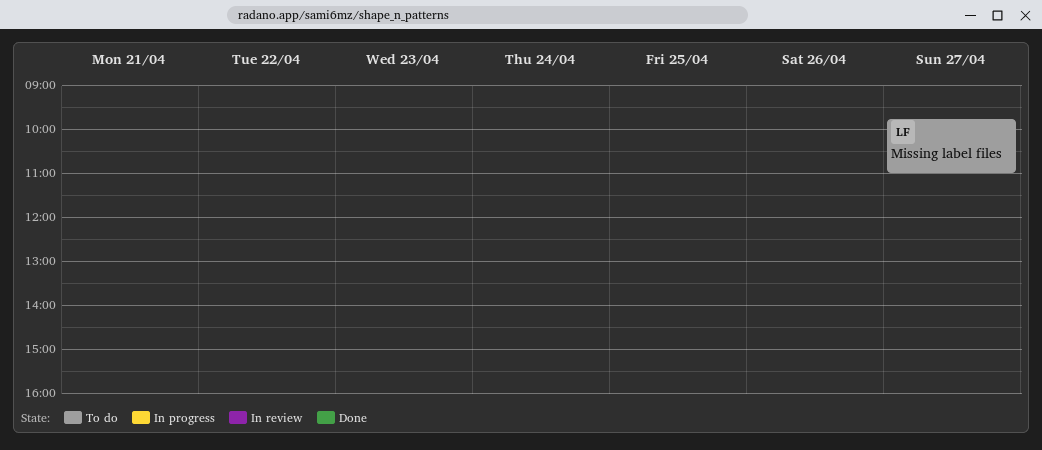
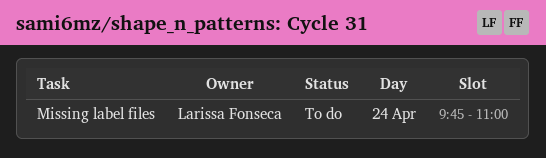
Missing label files, day: Apr 27 -> Apr 24

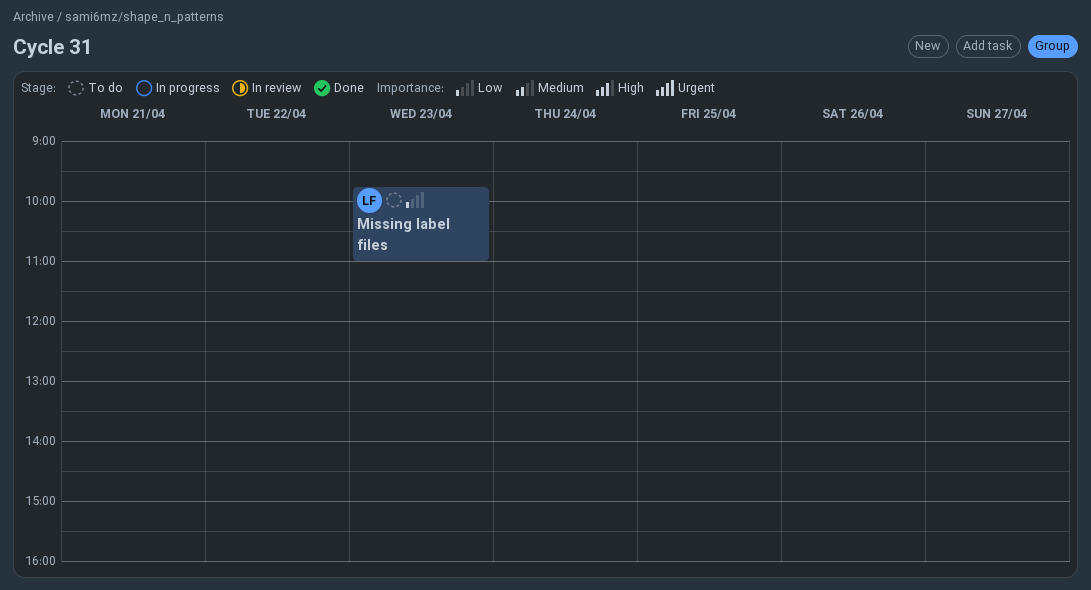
Missing label files, day: Apr 24 -> Apr 23

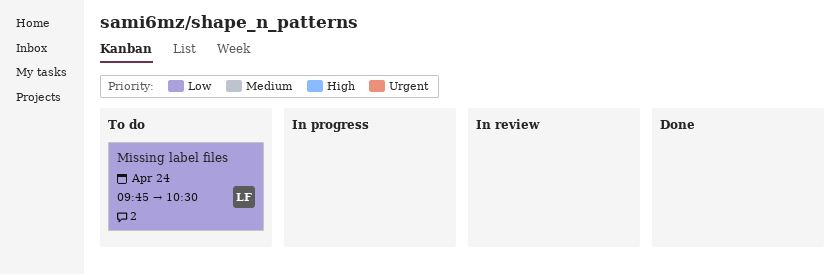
Missing label files, day: Apr 23 -> Apr 24
Missing label files, ends: 11:00 -> 10:30

